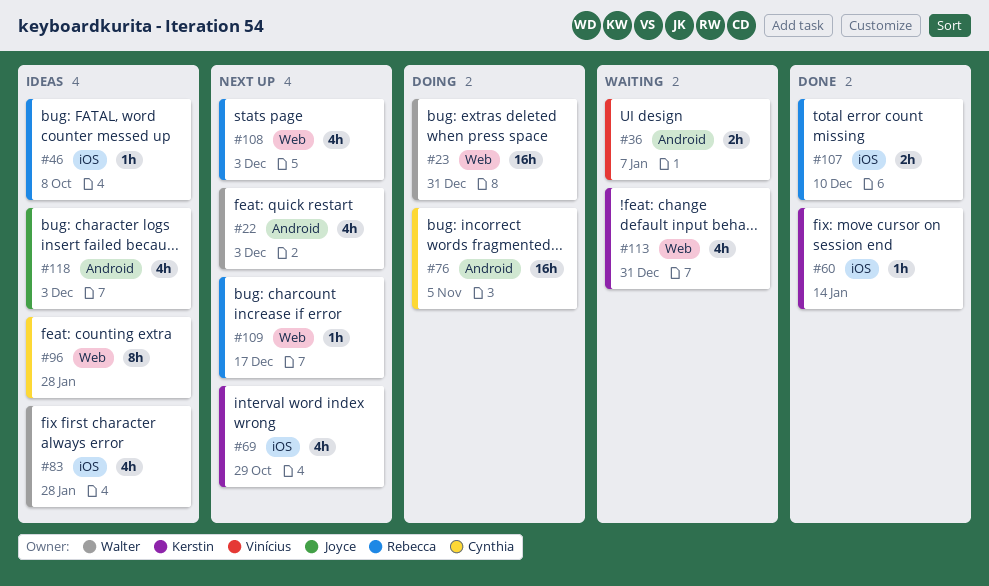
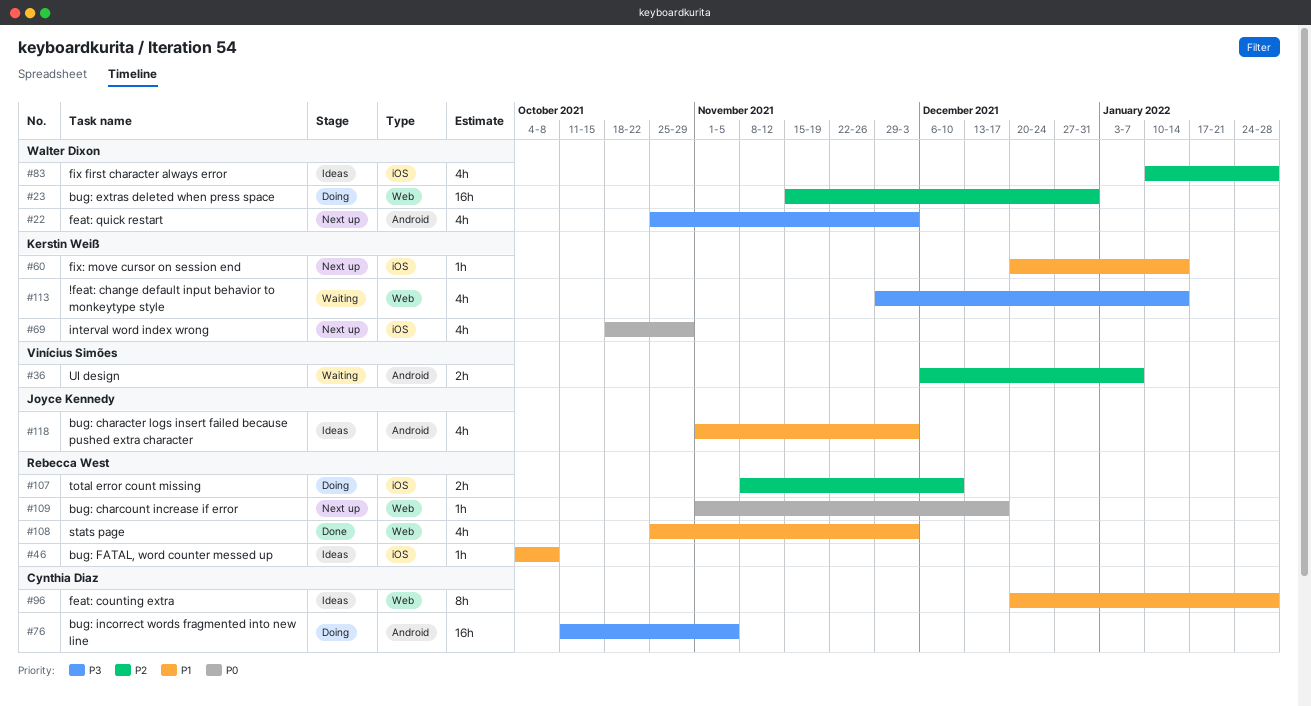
#60, status: Done -> Next up
#107, status: Done -> Doing
#108, status: Next up -> Done
#113, due: Dec 31 -> Jan 14

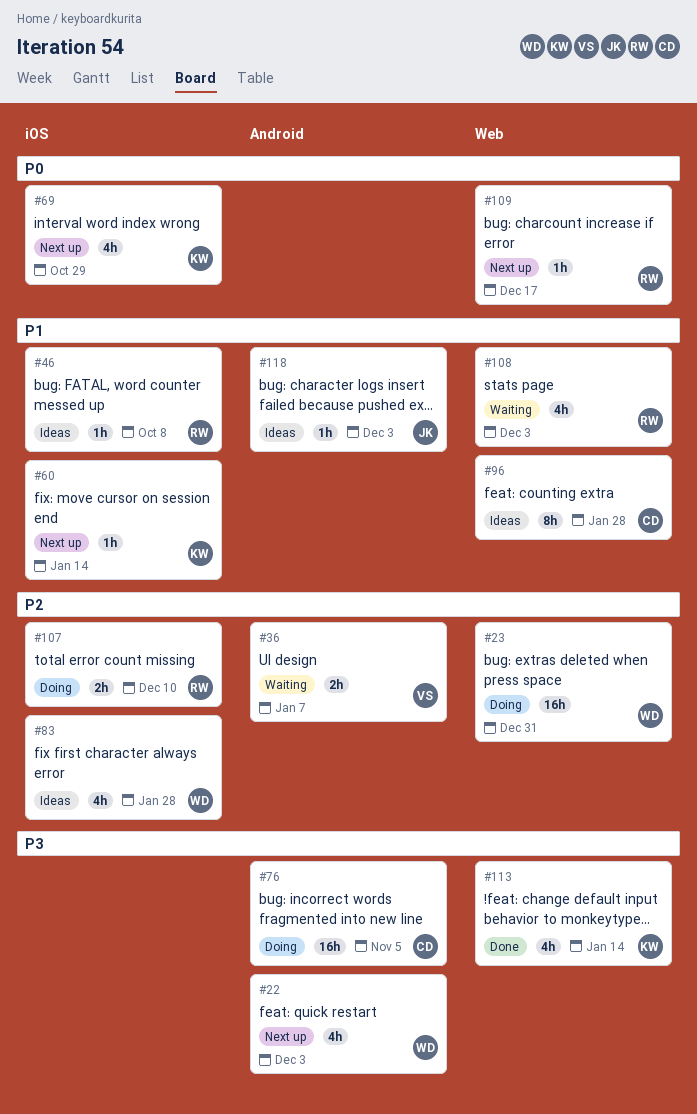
#108, status: Done -> Waiting
#113, status: Waiting -> Done
#118, estimate: 4h -> 1h

